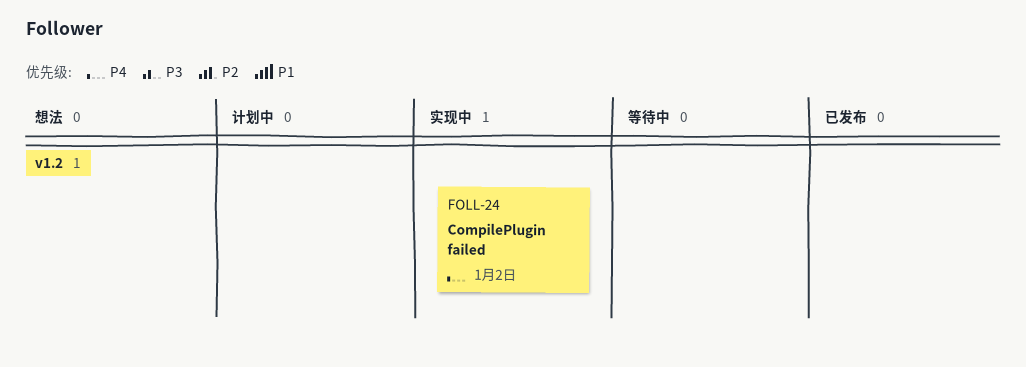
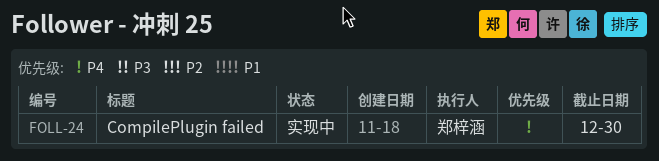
FOLL-24, due: Jan 2 -> Dec 30

